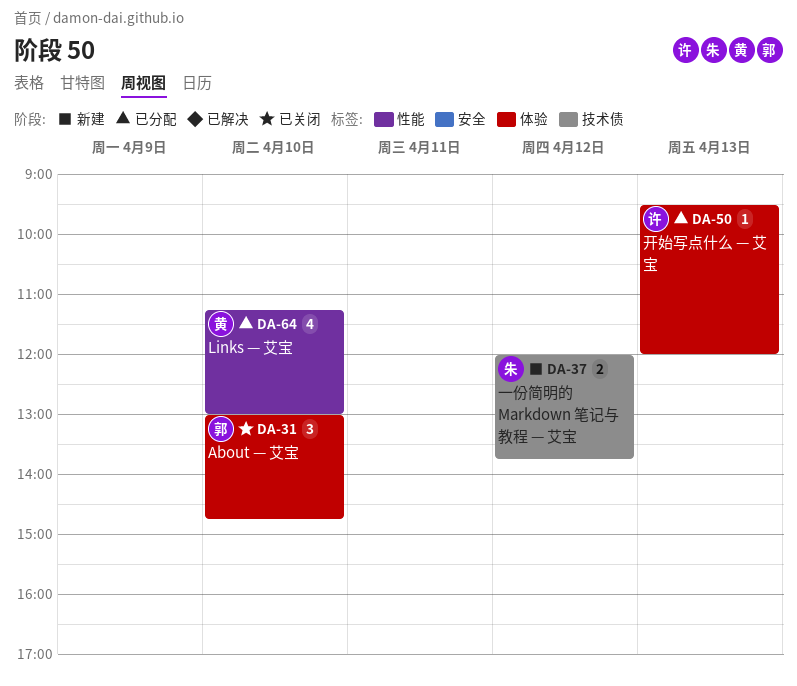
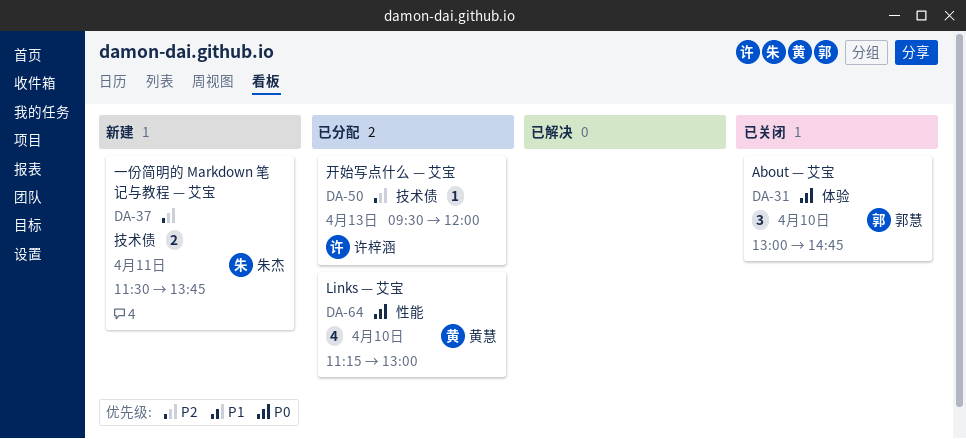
DA-37, day: Apr 12 -> Apr 11
DA-37, begins: 12:00 -> 11:30
DA-50, label: 体验 -> 技术债

